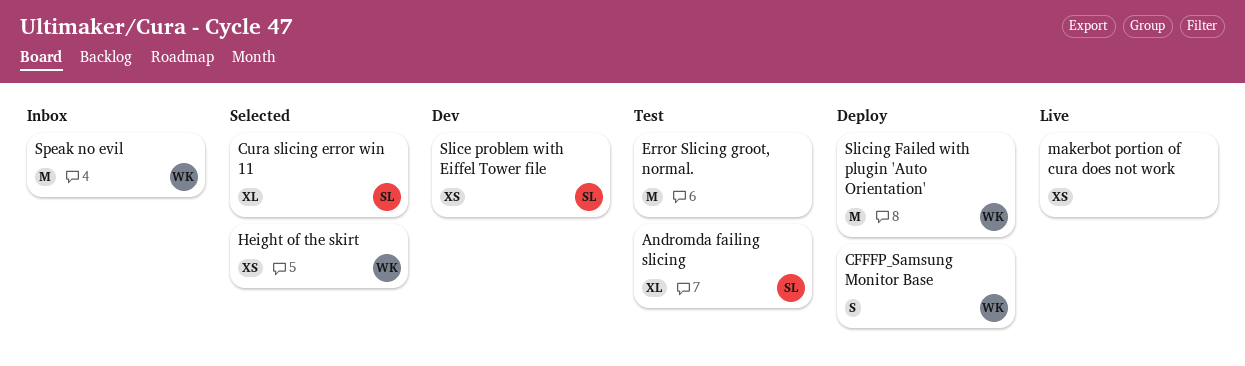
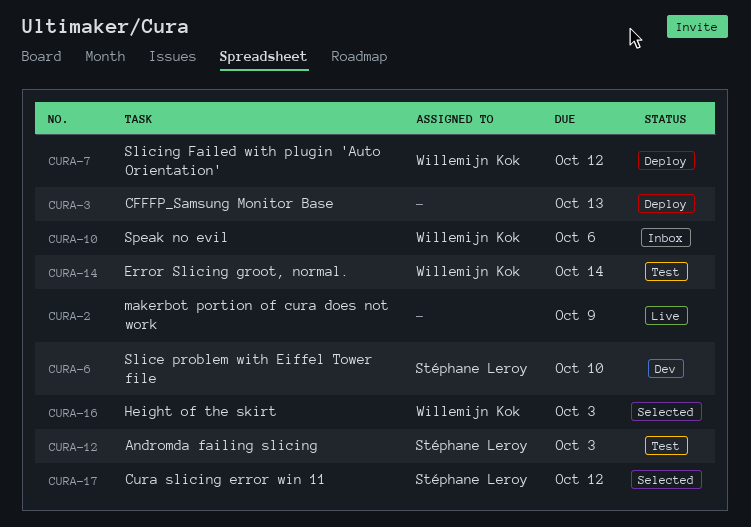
CFFFP_Samsung Monitor Base, owner: Willemijn Kok -> none
Error Slicing groot, normal., owner: none -> Willemijn Kok

